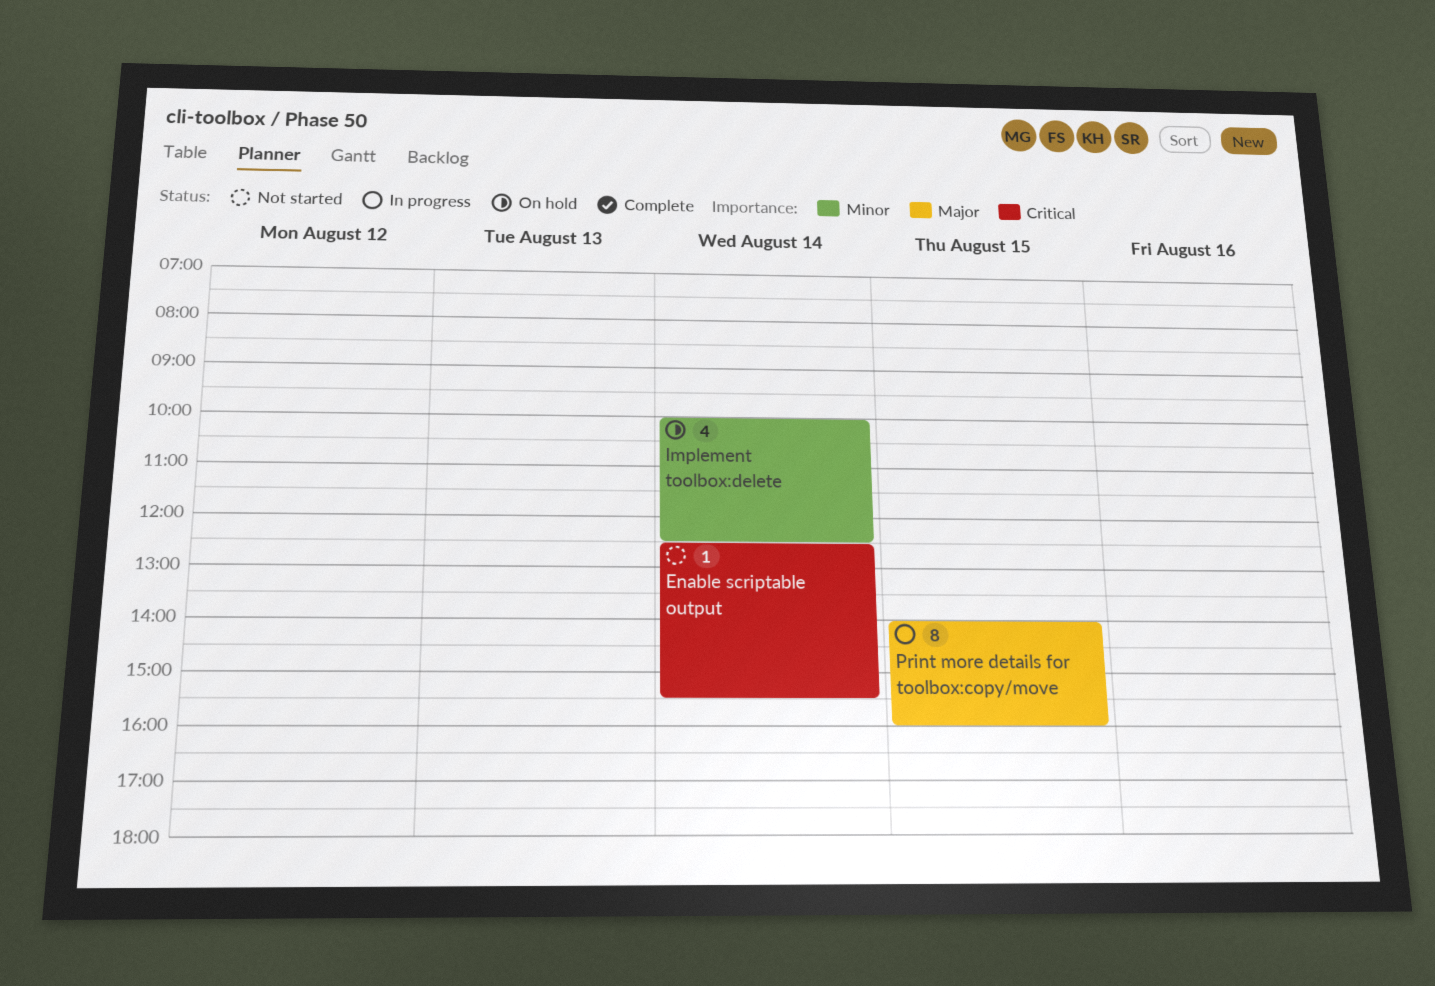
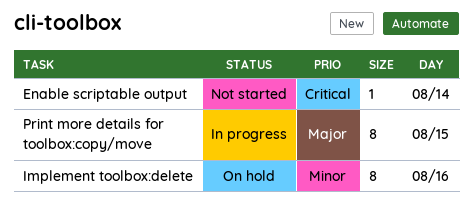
Implement toolbox:delete, estimate: 4 -> 8
Implement toolbox:delete, day: Aug 14 -> Aug 16

